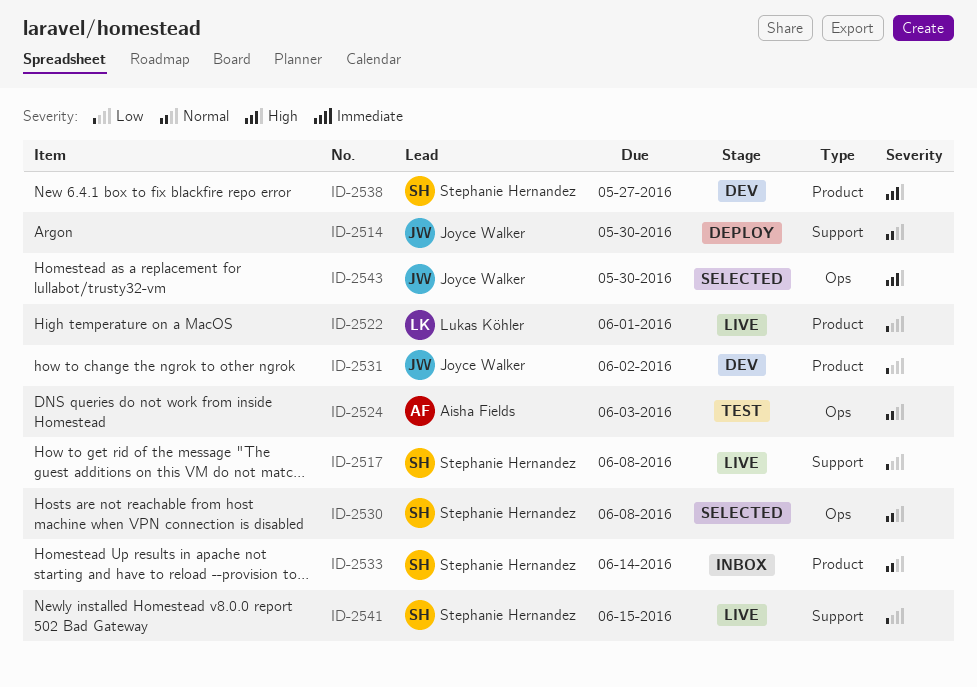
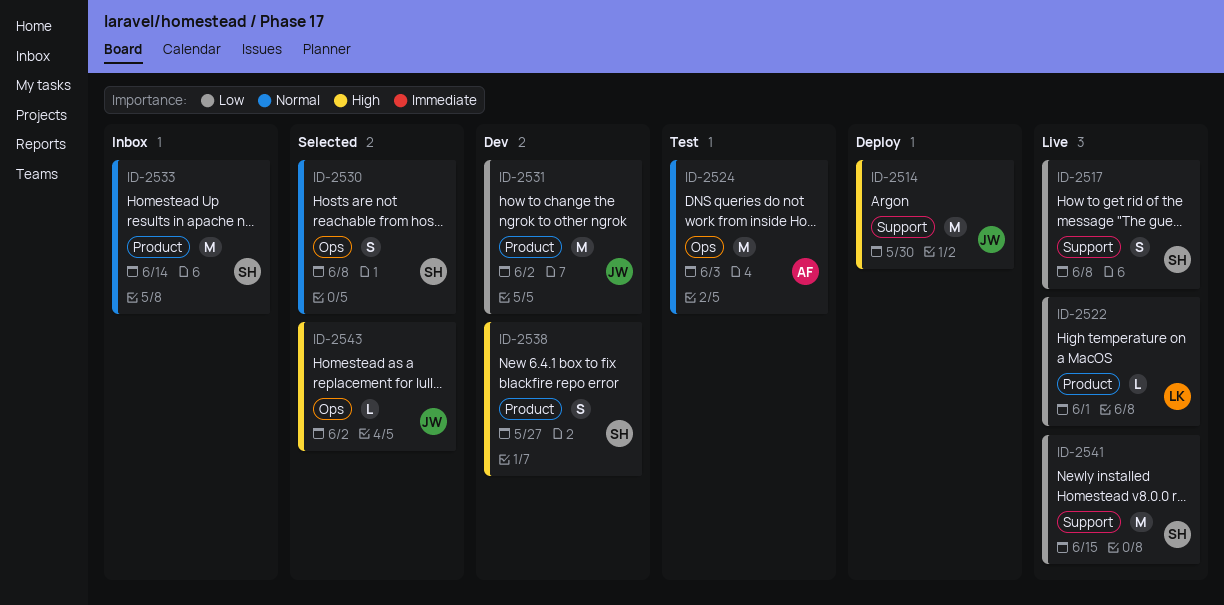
ID-2514, priority: Normal -> High
ID-2543, due: May 30 -> Jun 2

